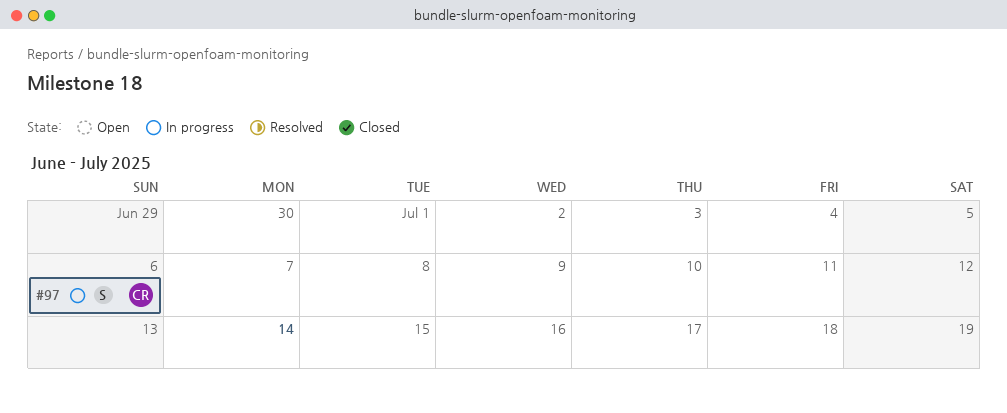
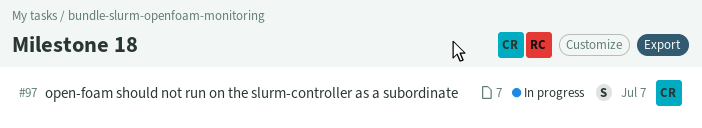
#97, due: Jul 6 -> Jul 7

